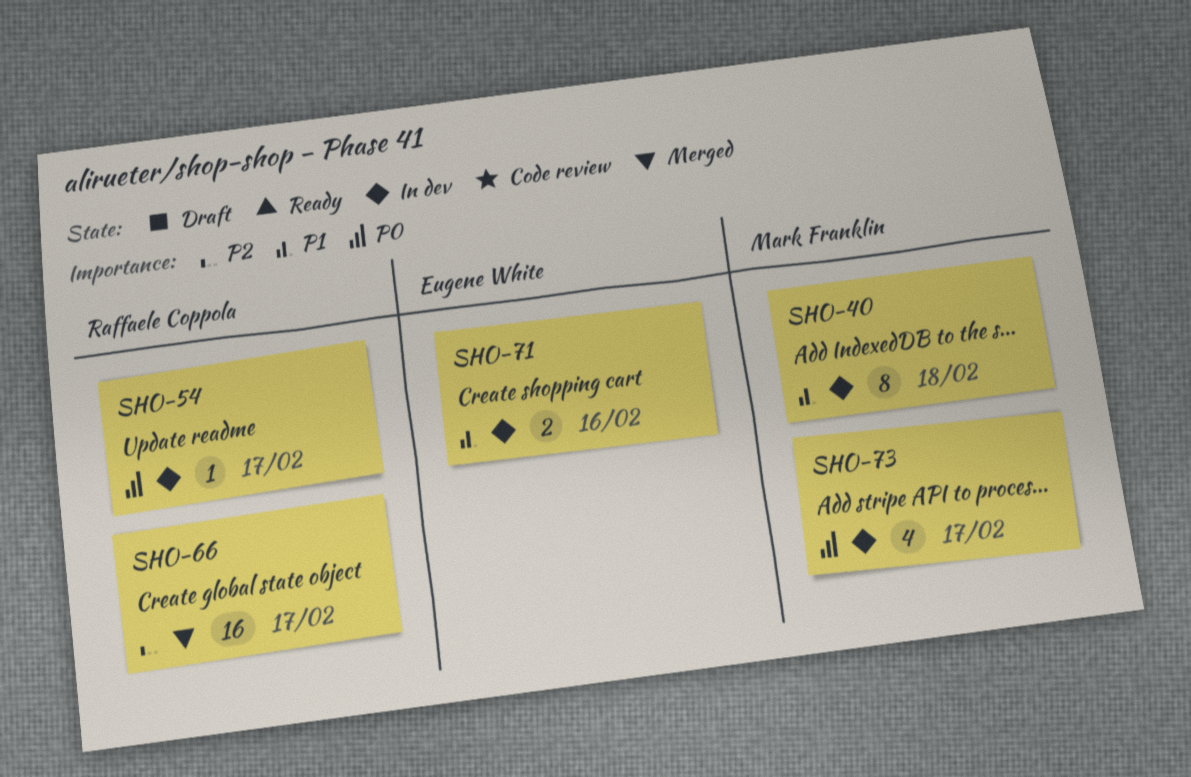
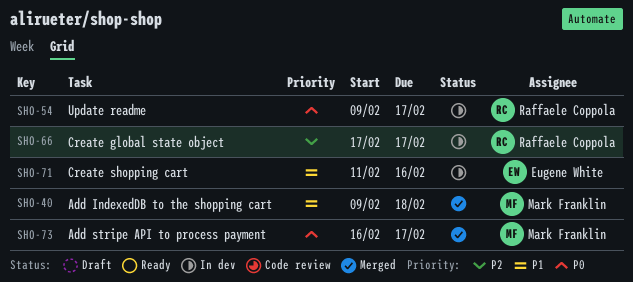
SHO-40, status: In dev -> Merged
SHO-66, status: Merged -> In dev
SHO-73, status: In dev -> Merged

